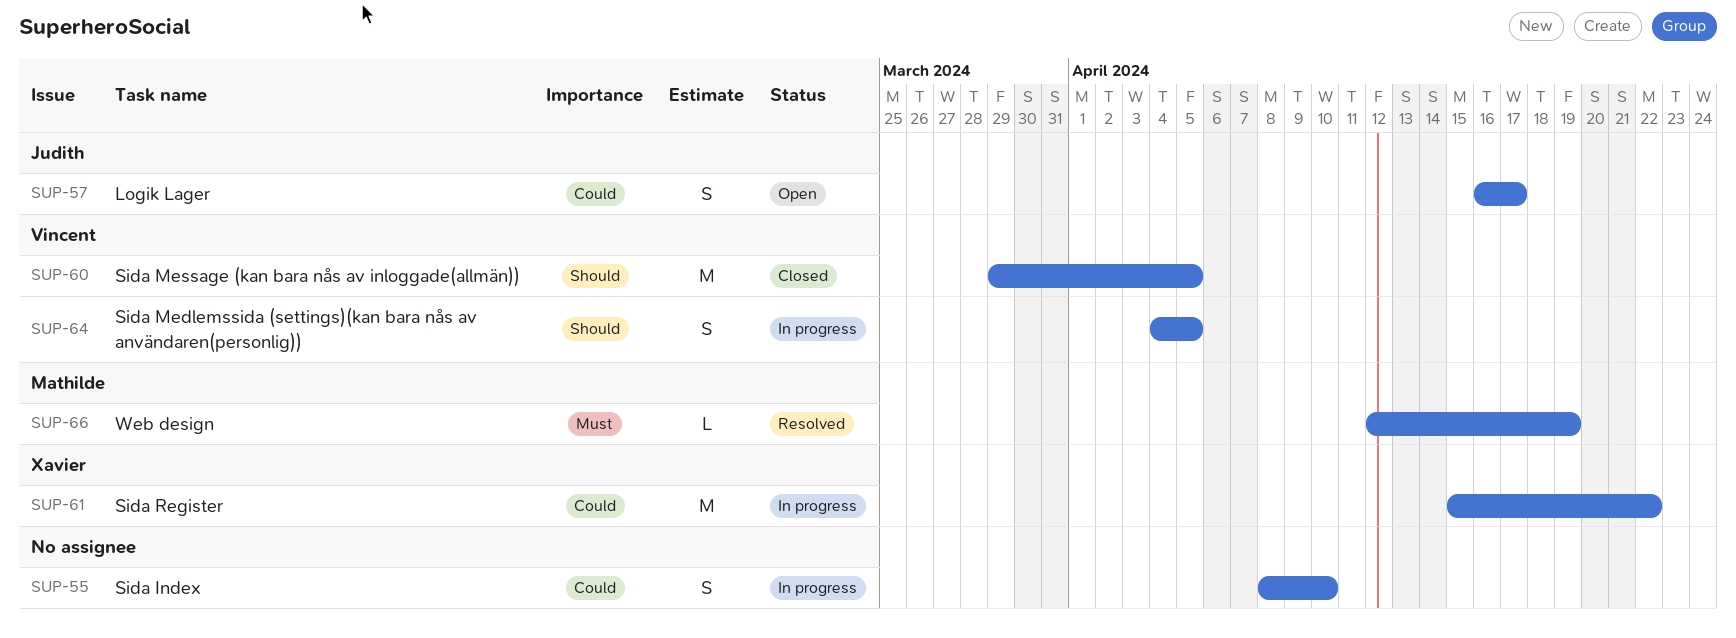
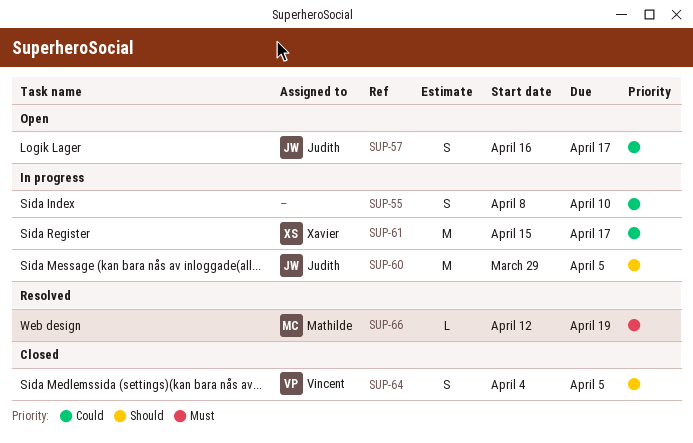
SUP-60, status: Closed -> In progress
SUP-60, owner: Vincent -> Judith
SUP-61, due: Apr 22 -> Apr 17
SUP-64, status: In progress -> Closed

